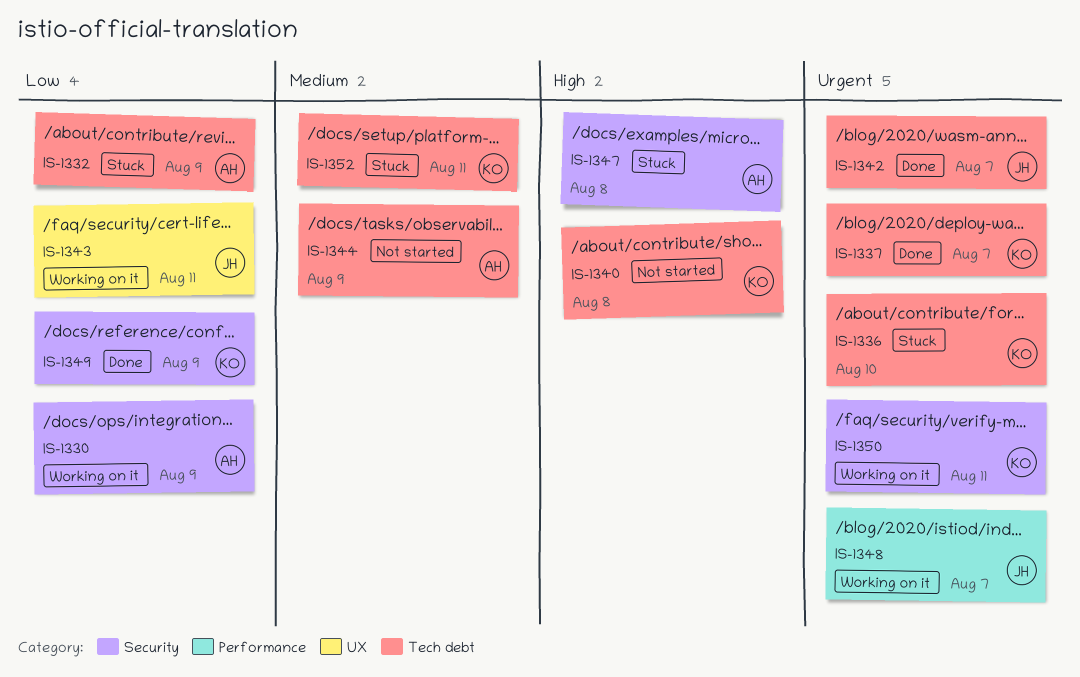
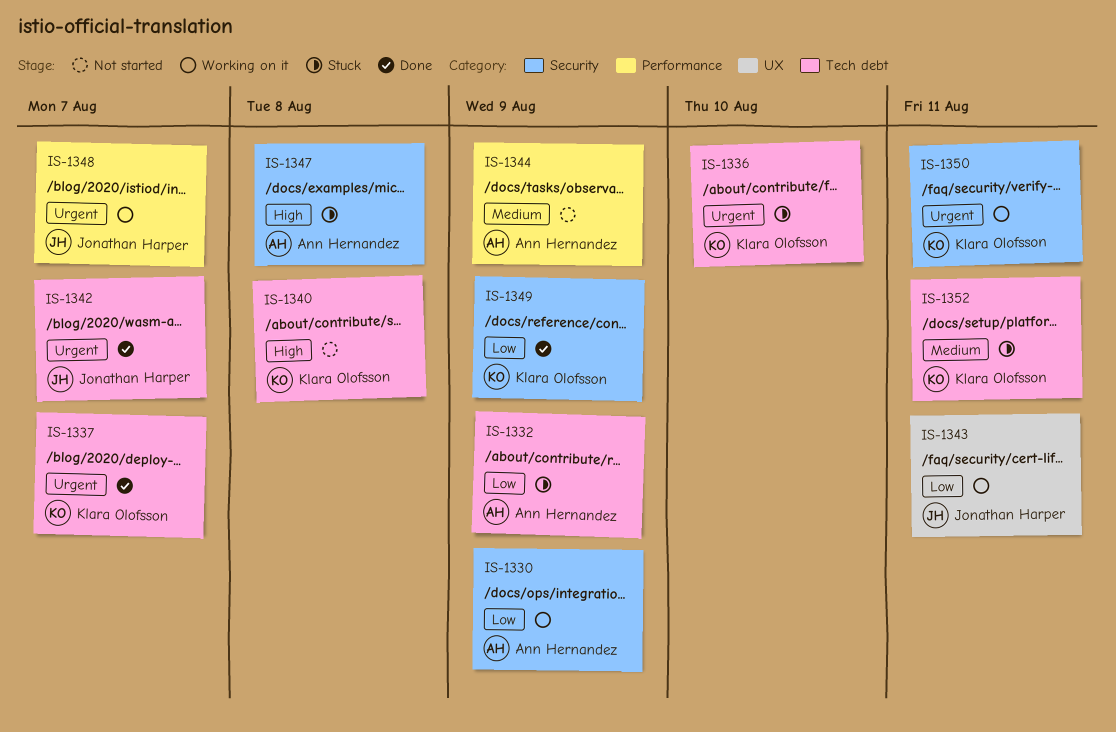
IS-1344, label: Tech debt -> Performance

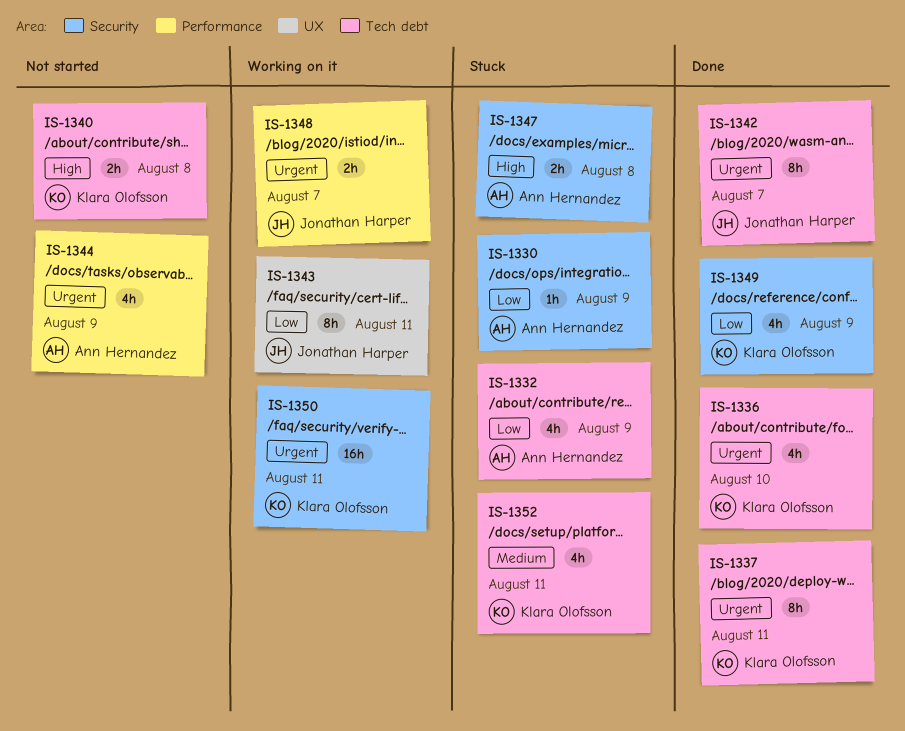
IS-1330, status: Working on it -> Stuck
IS-1336, status: Stuck -> Done
IS-1337, due: Aug 7 -> Aug 11
IS-1344, priority: Medium -> Urgent

